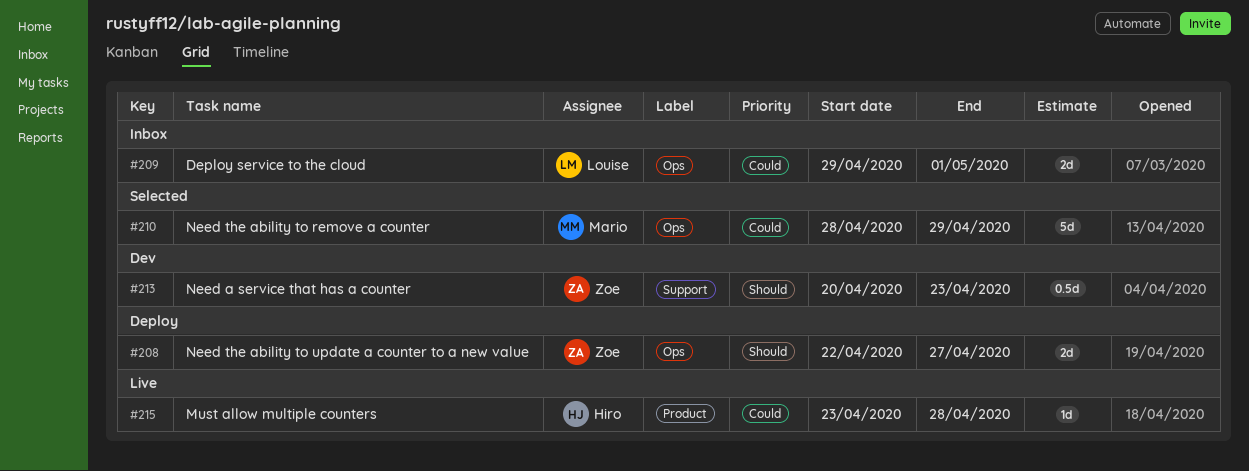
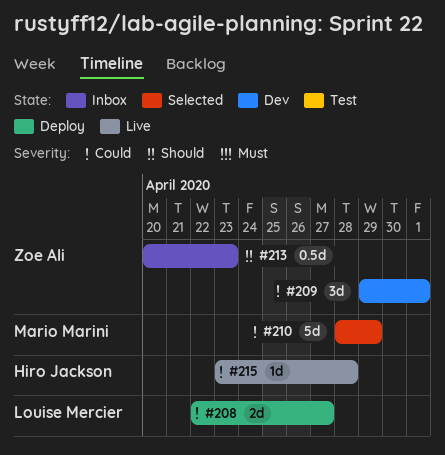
#208, owner: Zoe Ali -> Louise Mercier
#208, priority: Should -> Could
#209, status: Inbox -> Dev
#209, owner: Louise Mercier -> Zoe Ali
#209, estimate: 2d -> 3d
#213, status: Dev -> Inbox

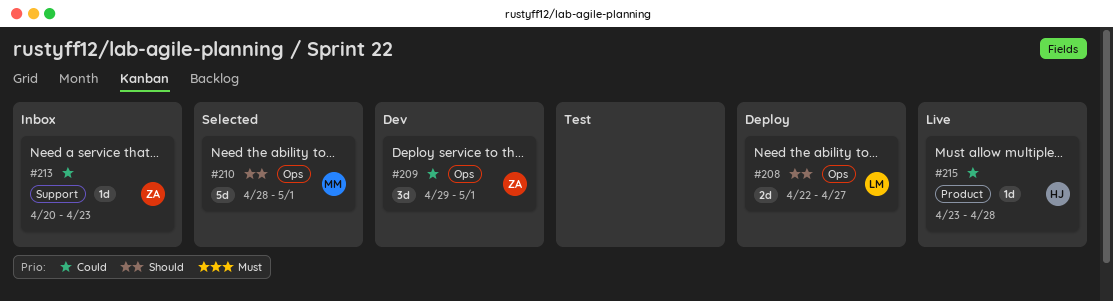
#208, priority: Could -> Should
#210, priority: Could -> Should
#210, due: Apr 29 -> May 1
#213, priority: Should -> Could
#213, estimate: 0.5d -> 1d

